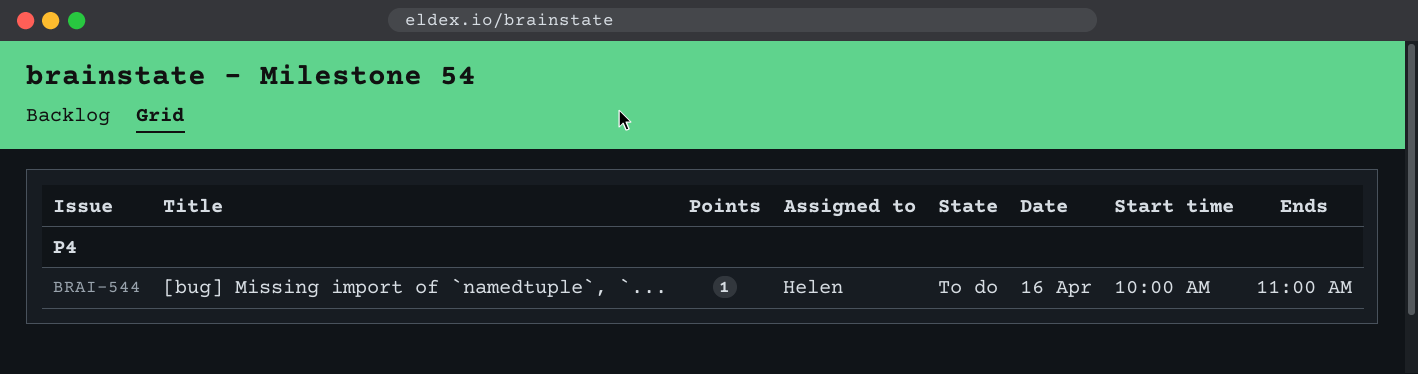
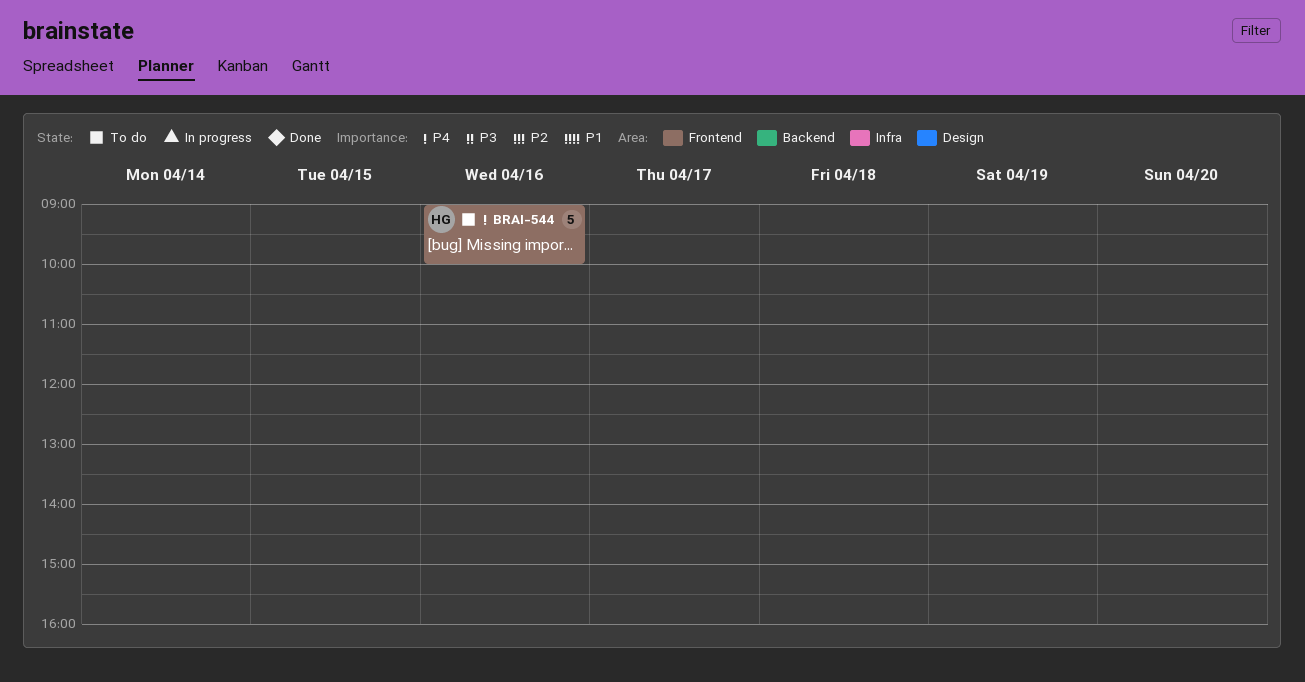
BRAI-544, estimate: 1 -> 5
BRAI-544, begins: 10:00 -> 09:00
BRAI-544, ends: 11:00 -> 10:00

